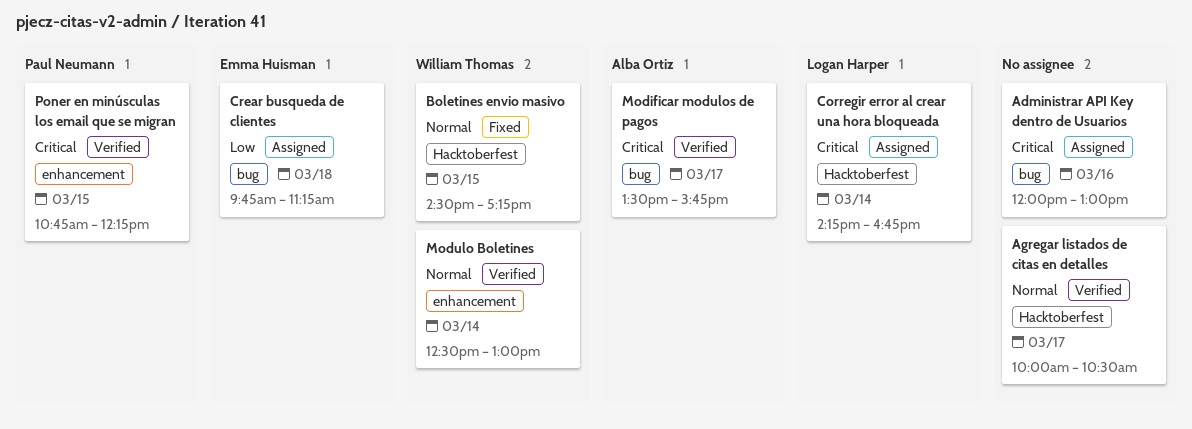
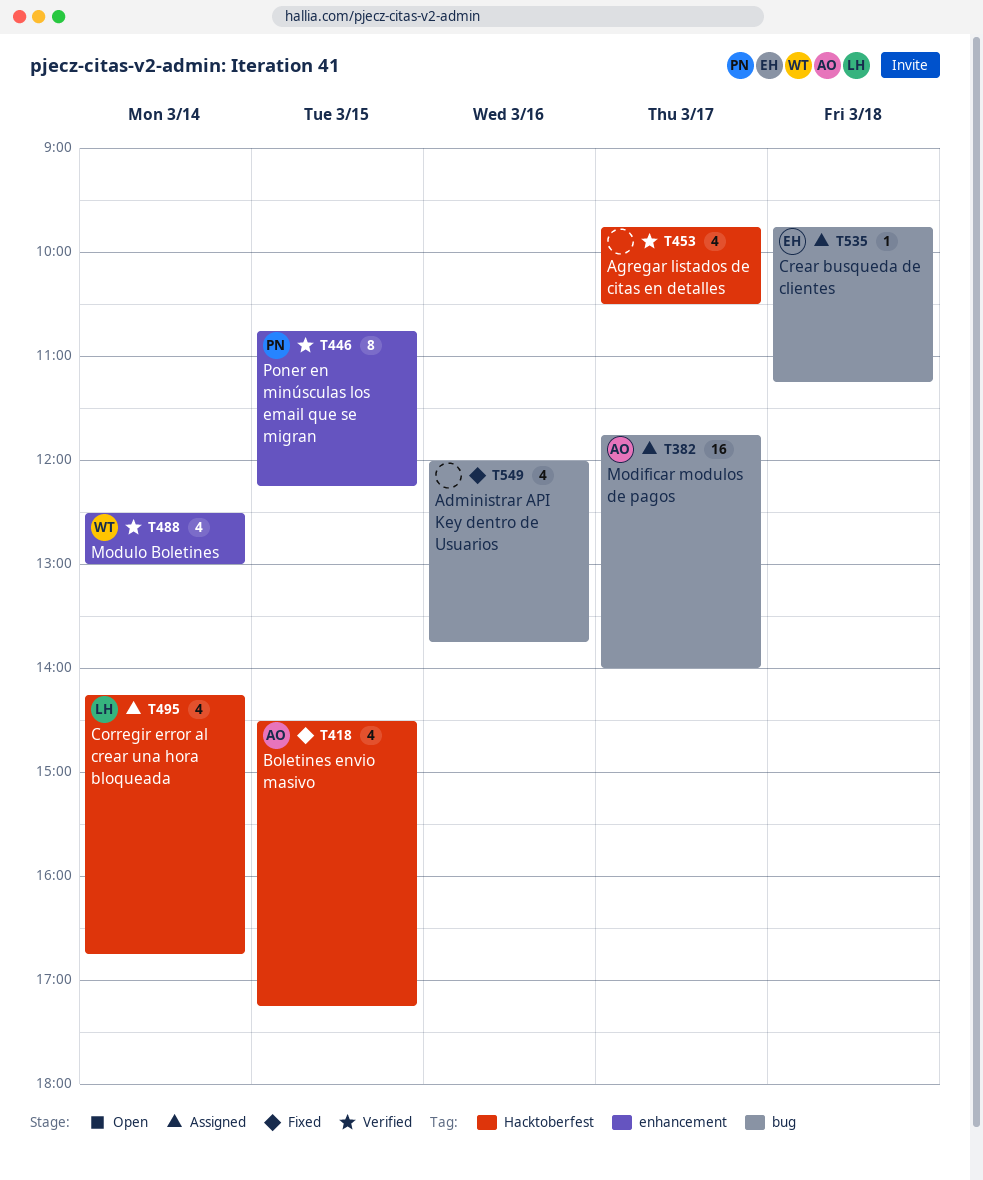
Administrar API Key dentro de Usuarios, status: Assigned -> Fixed
Administrar API Key dentro de Usuarios, ends: 13:00 -> 13:45
Agregar listados de citas en detalles, begins: 10:00 -> 09:45
Boletines envio masivo, owner: William Thomas -> Alba Ortiz
Modificar modulos de pagos, status: Verified -> Assigned
Modificar modulos de pagos, begins: 13:30 -> 11:45
Modificar modulos de pagos, ends: 15:45 -> 14:00

